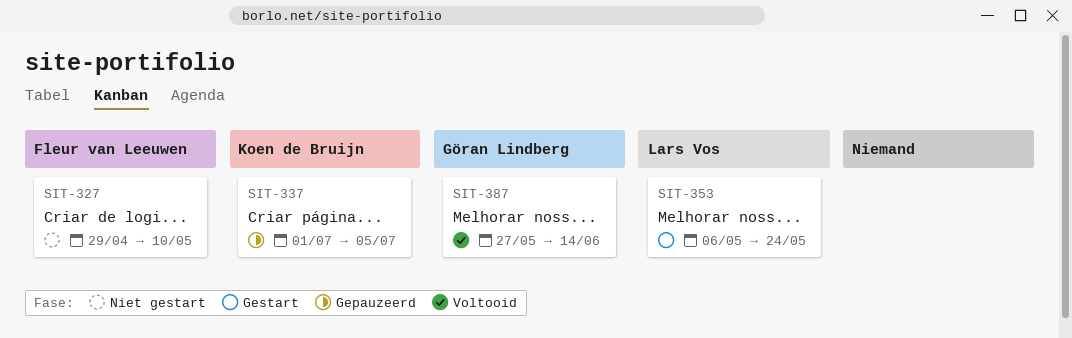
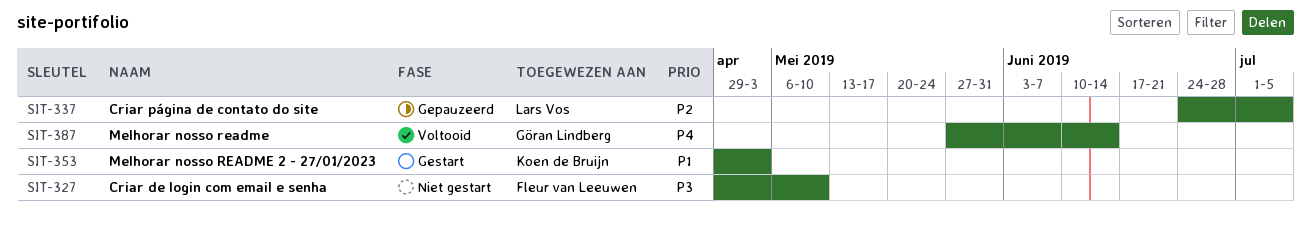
SIT-337, owner: Koen de Bruijn -> Lars Vos
SIT-337, start: Jul 1 -> Jun 24
SIT-353, owner: Lars Vos -> Koen de Bruijn
SIT-353, start: May 6 -> Apr 29
SIT-353, due: May 24 -> May 3

